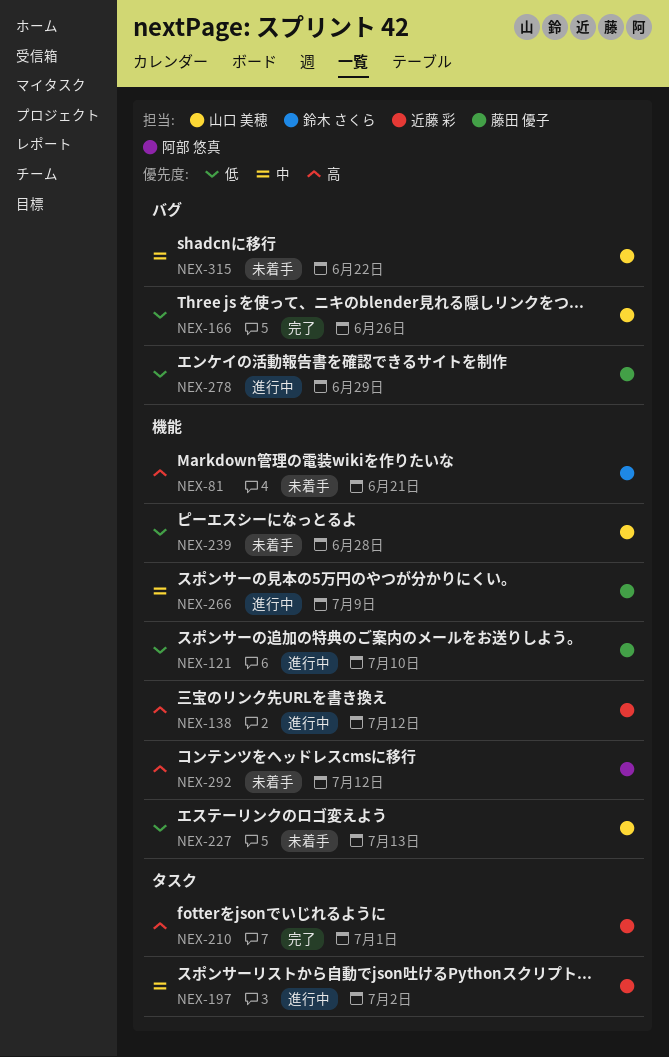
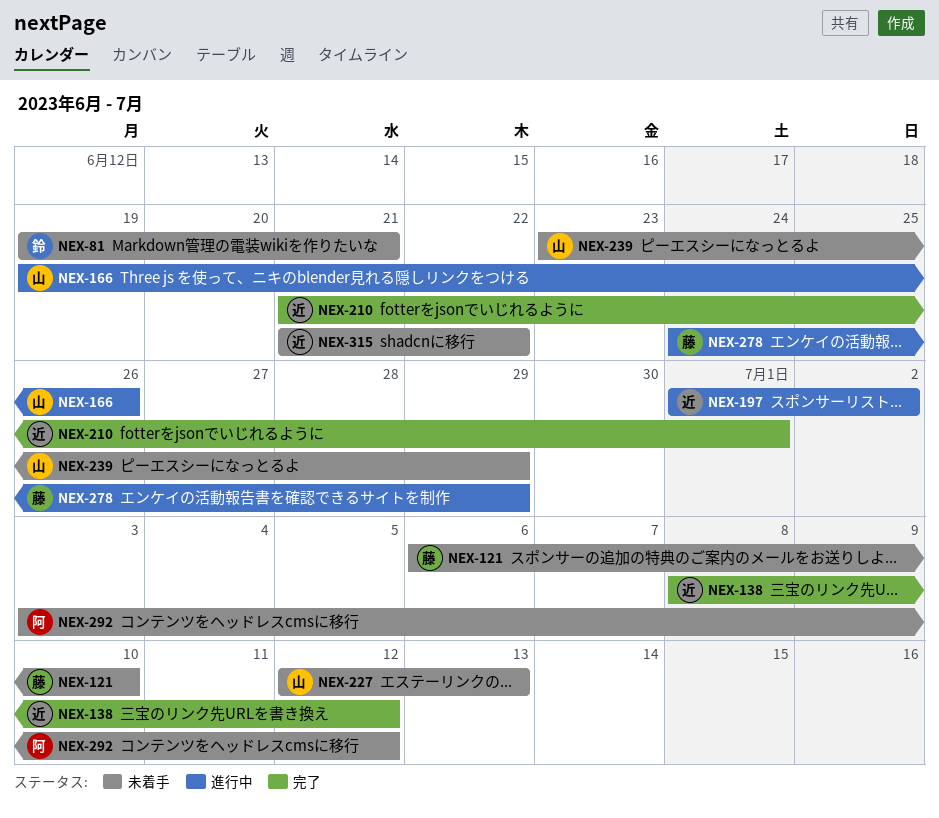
NEX-121, status: 進行中 -> 未着手
NEX-138, status: 進行中 -> 完了
NEX-166, status: 完了 -> 進行中
NEX-239, due: Jun 28 -> Jun 29
NEX-266: present -> none
NEX-315, owner: 山口 美穂 -> 近藤 彩

